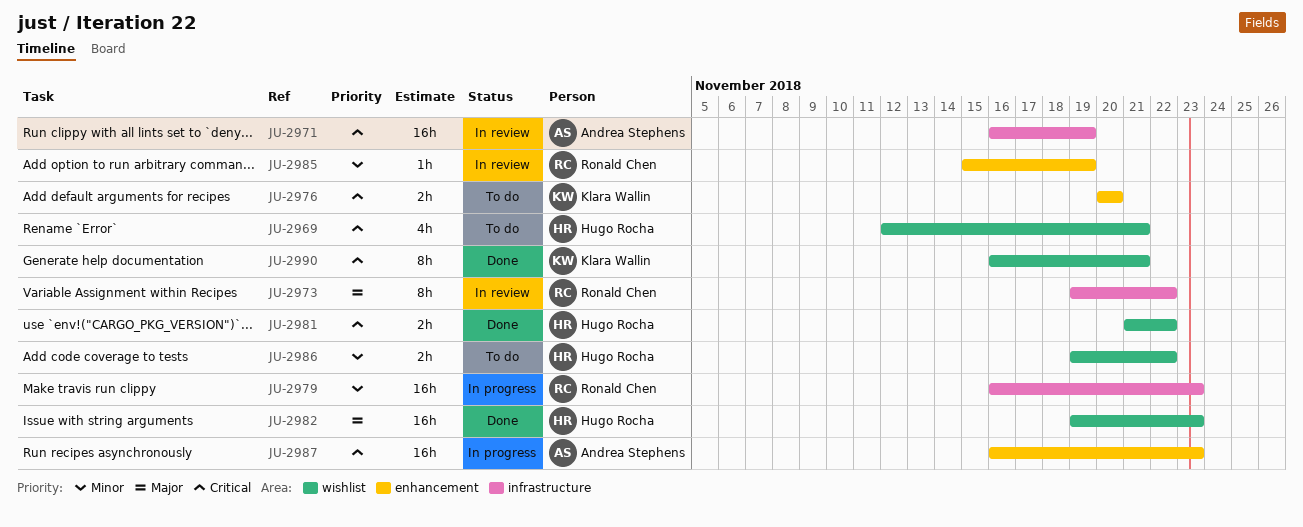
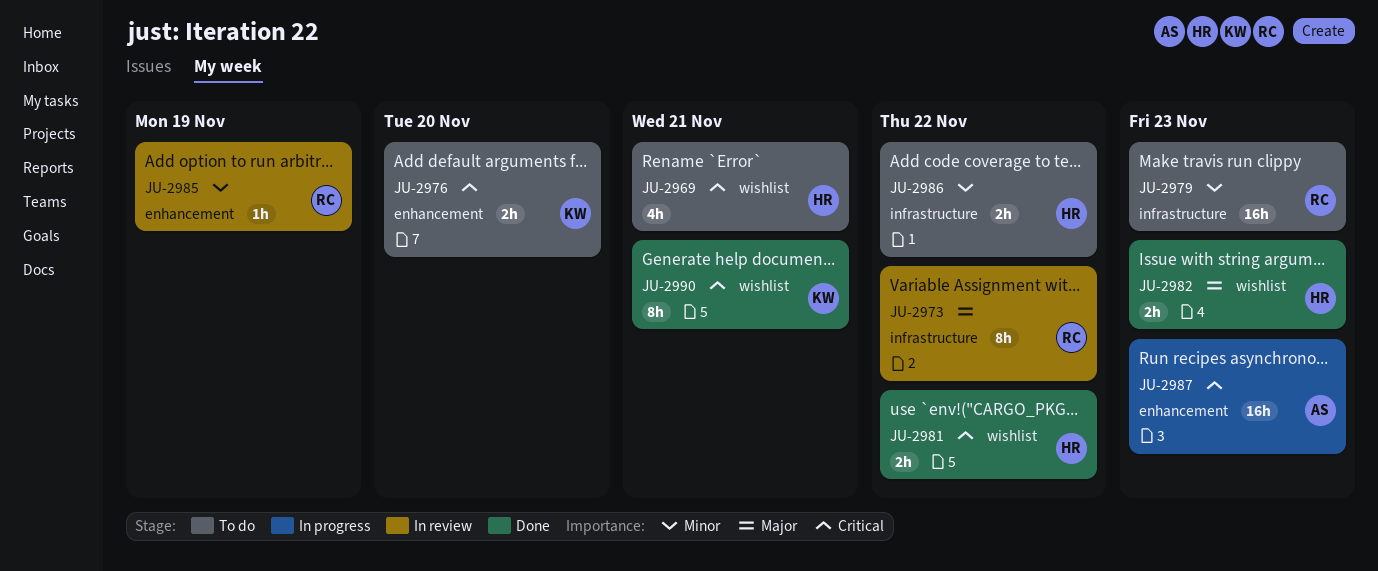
JU-2971: present -> none
JU-2979, status: In progress -> To do
JU-2982, estimate: 16h -> 2h
JU-2986, label: wishlist -> infrastructure

